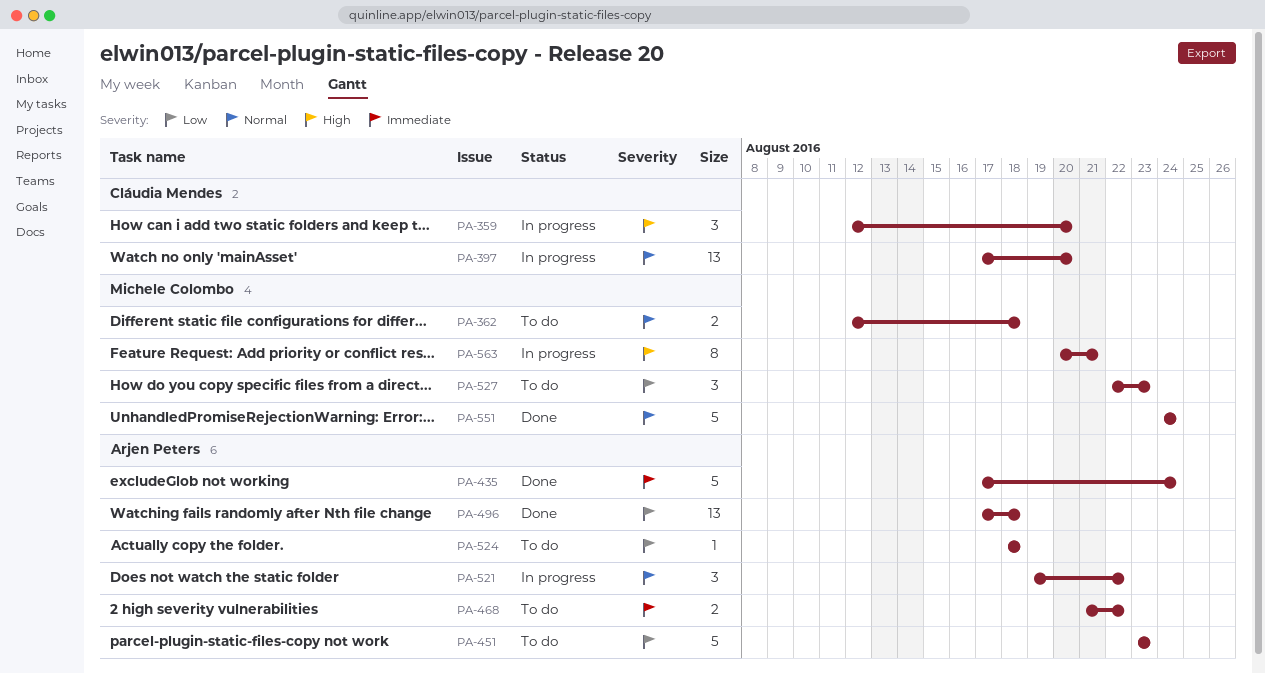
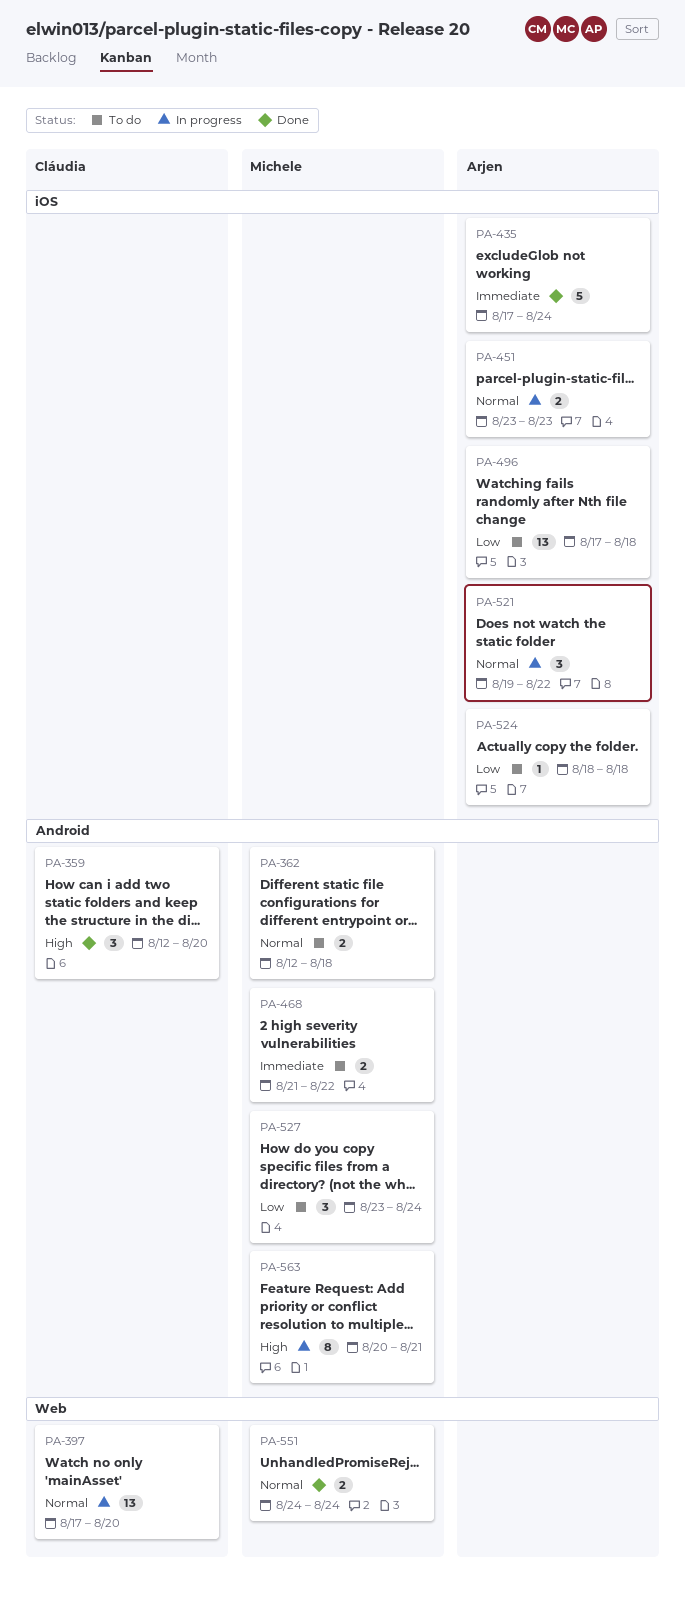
PA-359, status: In progress -> Done
PA-451, status: To do -> In progress
PA-451, priority: Low -> Normal
PA-451, estimate: 5 -> 2
PA-468, owner: Arjen Peters -> Michele Colombo
PA-496, status: Done -> To do
PA-527, start: Aug 22 -> Aug 23
PA-527, due: Aug 23 -> Aug 24
PA-551, estimate: 5 -> 2

